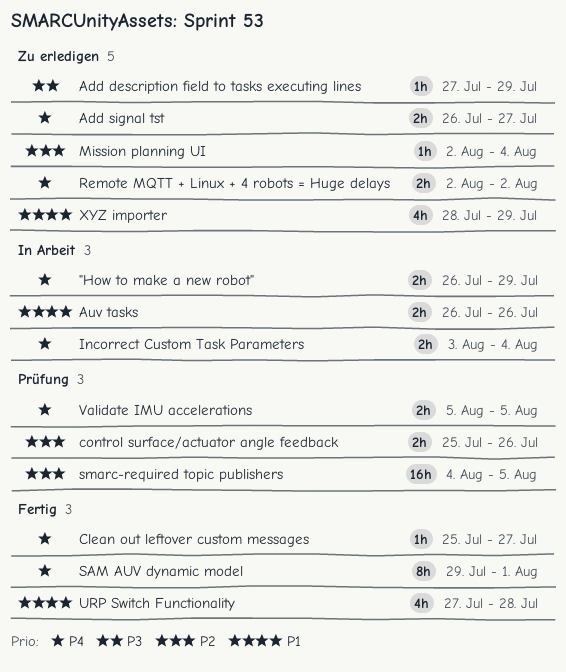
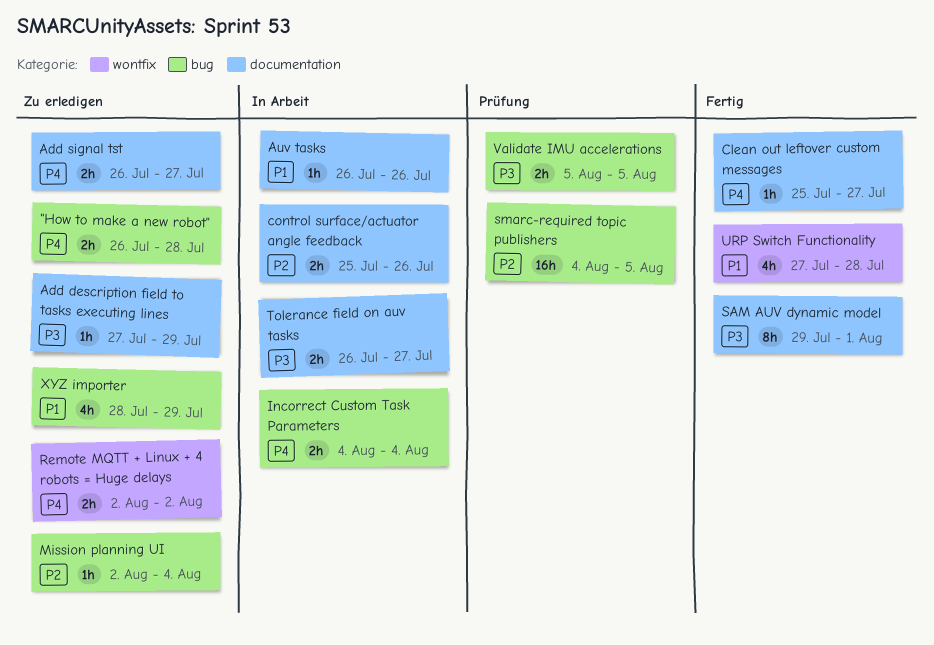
"How to make a new robot", status: In Arbeit -> Zu erledigen
"How to make a new robot", due: Jul 29 -> Jul 28
Auv tasks, estimate: 2h -> 1h
control surface/actuator angle feedback, status: Prüfung -> In Arbeit
Incorrect Custom Task Parameters, start: Aug 3 -> Aug 4
SAM AUV dynamic model, priority: P4 -> P3
Tolerance field on auv tasks: none -> present
Validate IMU accelerations, priority: P4 -> P3

